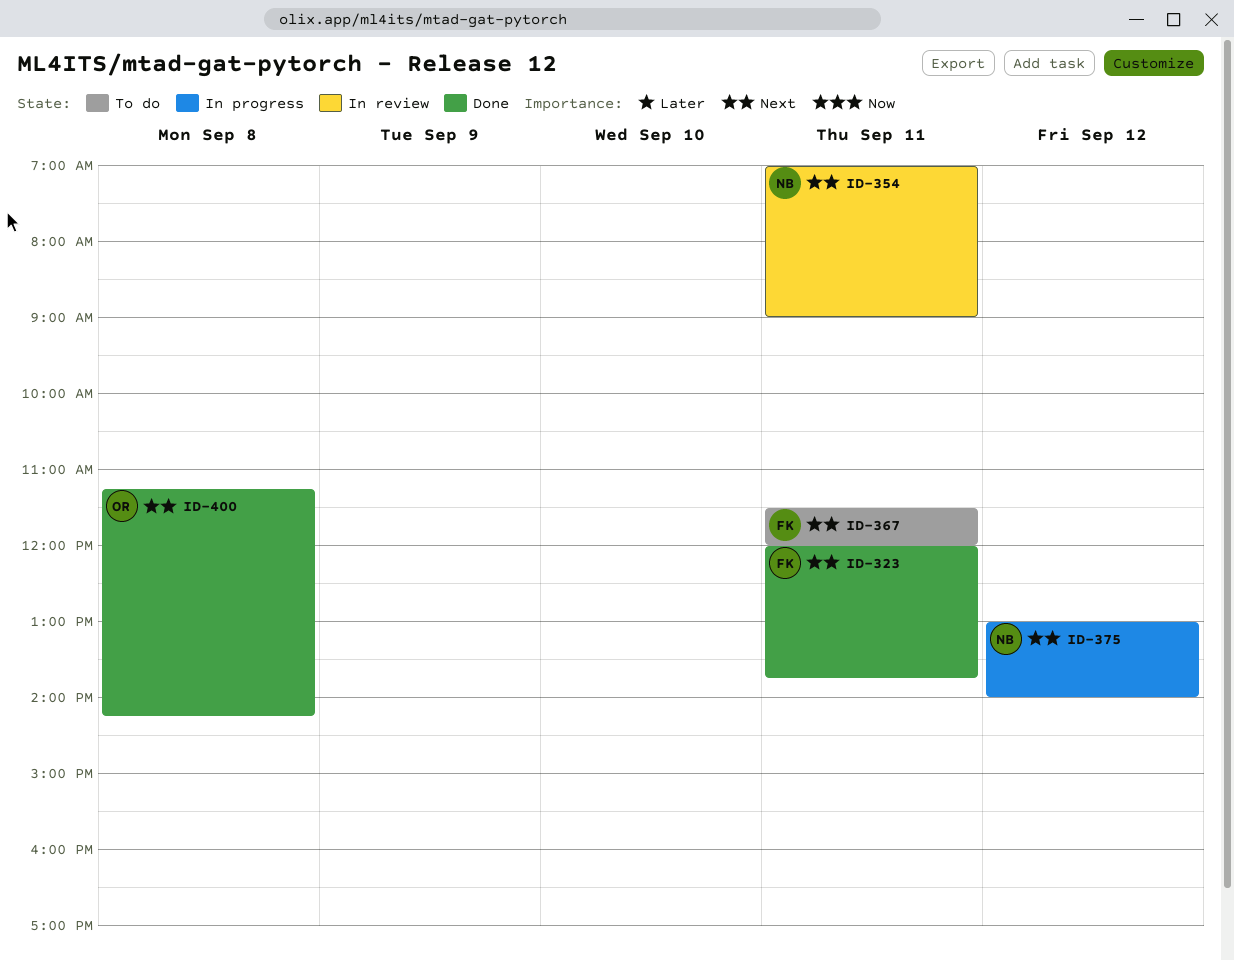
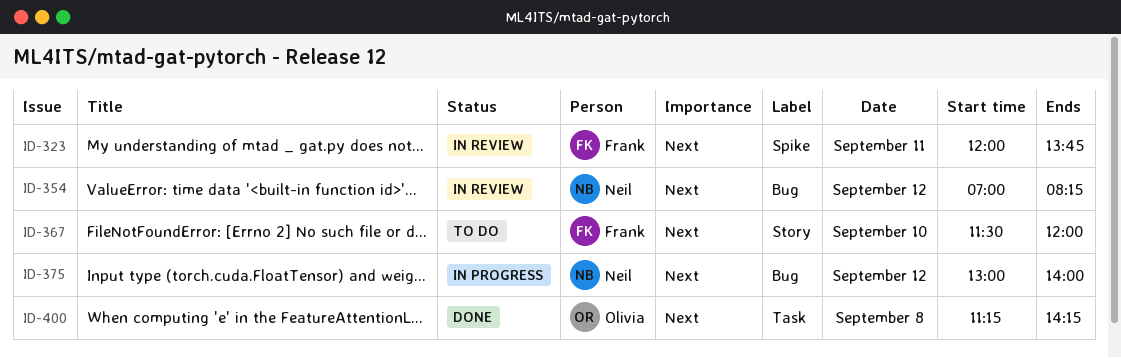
ID-323, status: Done -> In review
ID-354, day: Sep 11 -> Sep 12
ID-354, ends: 09:00 -> 08:15
ID-367, day: Sep 11 -> Sep 10

